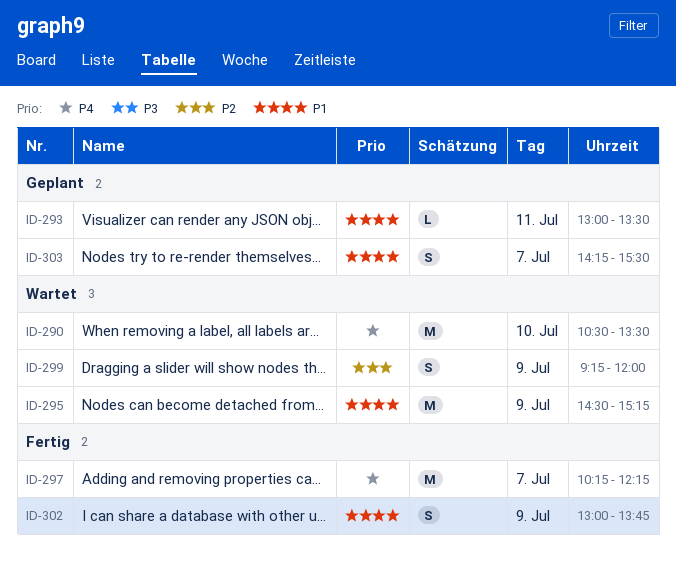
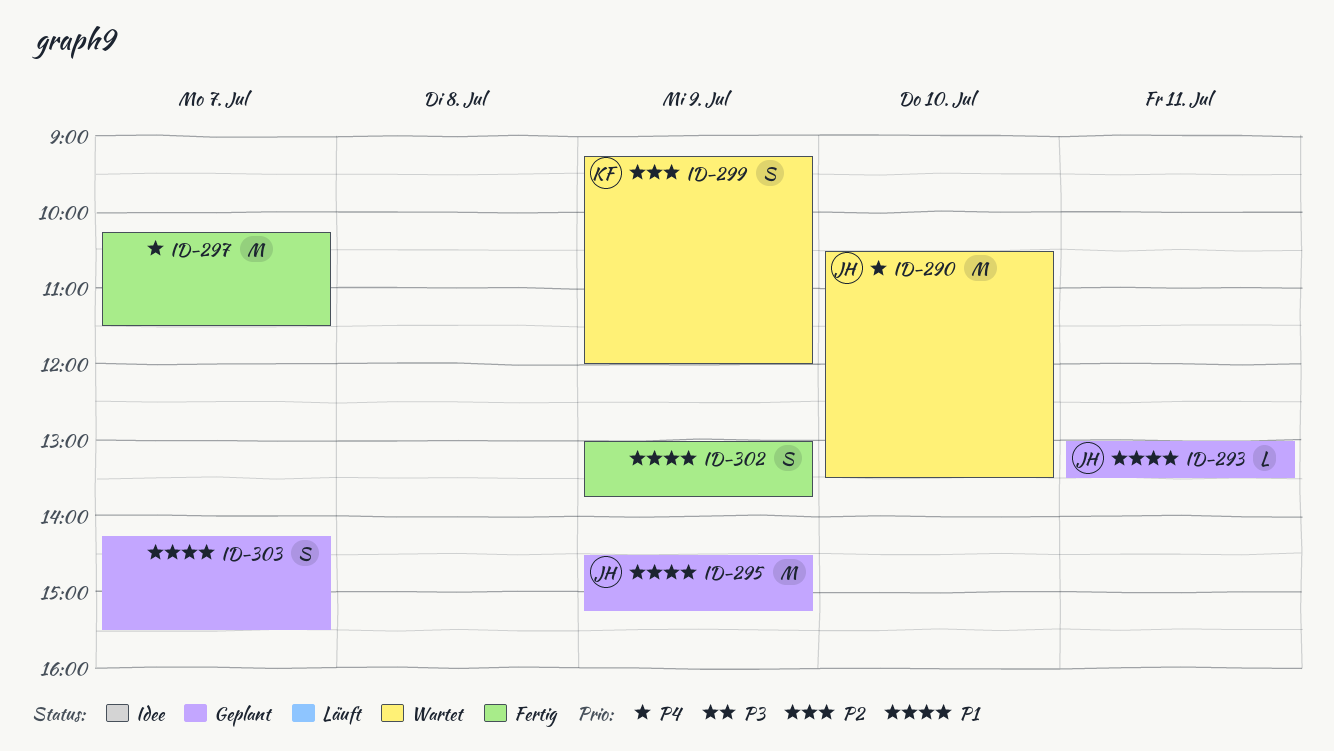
ID-295, status: Wartet -> Geplant
ID-297, ends: 12:15 -> 11:30

